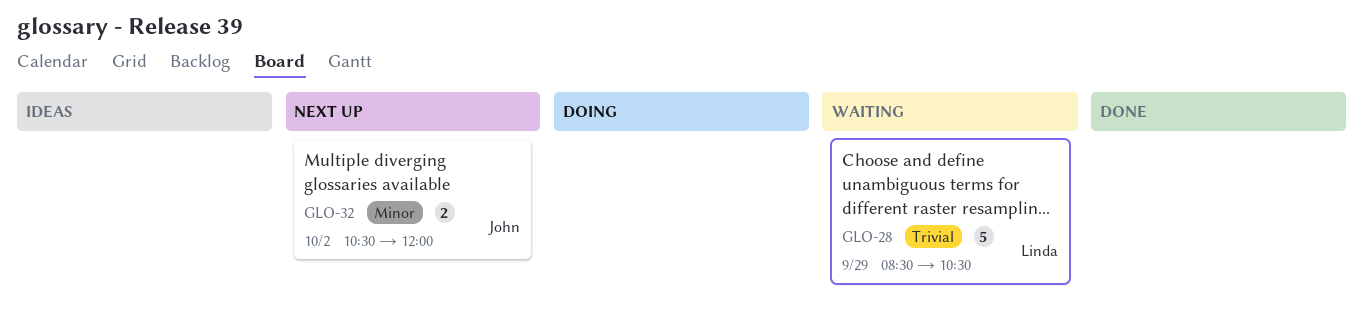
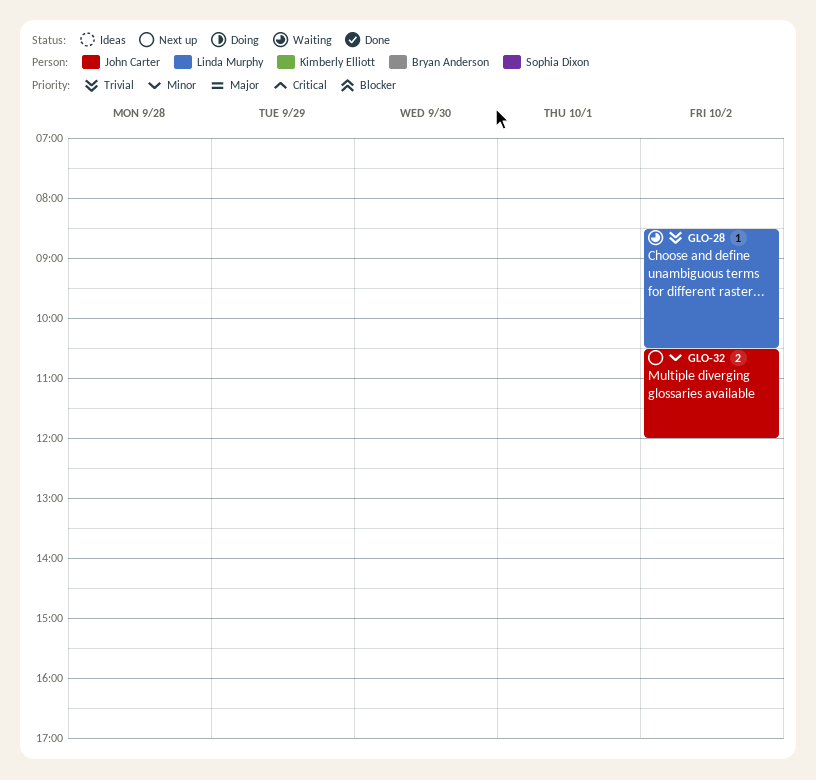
GLO-28, estimate: 5 -> 1
GLO-28, day: Sep 29 -> Oct 2

